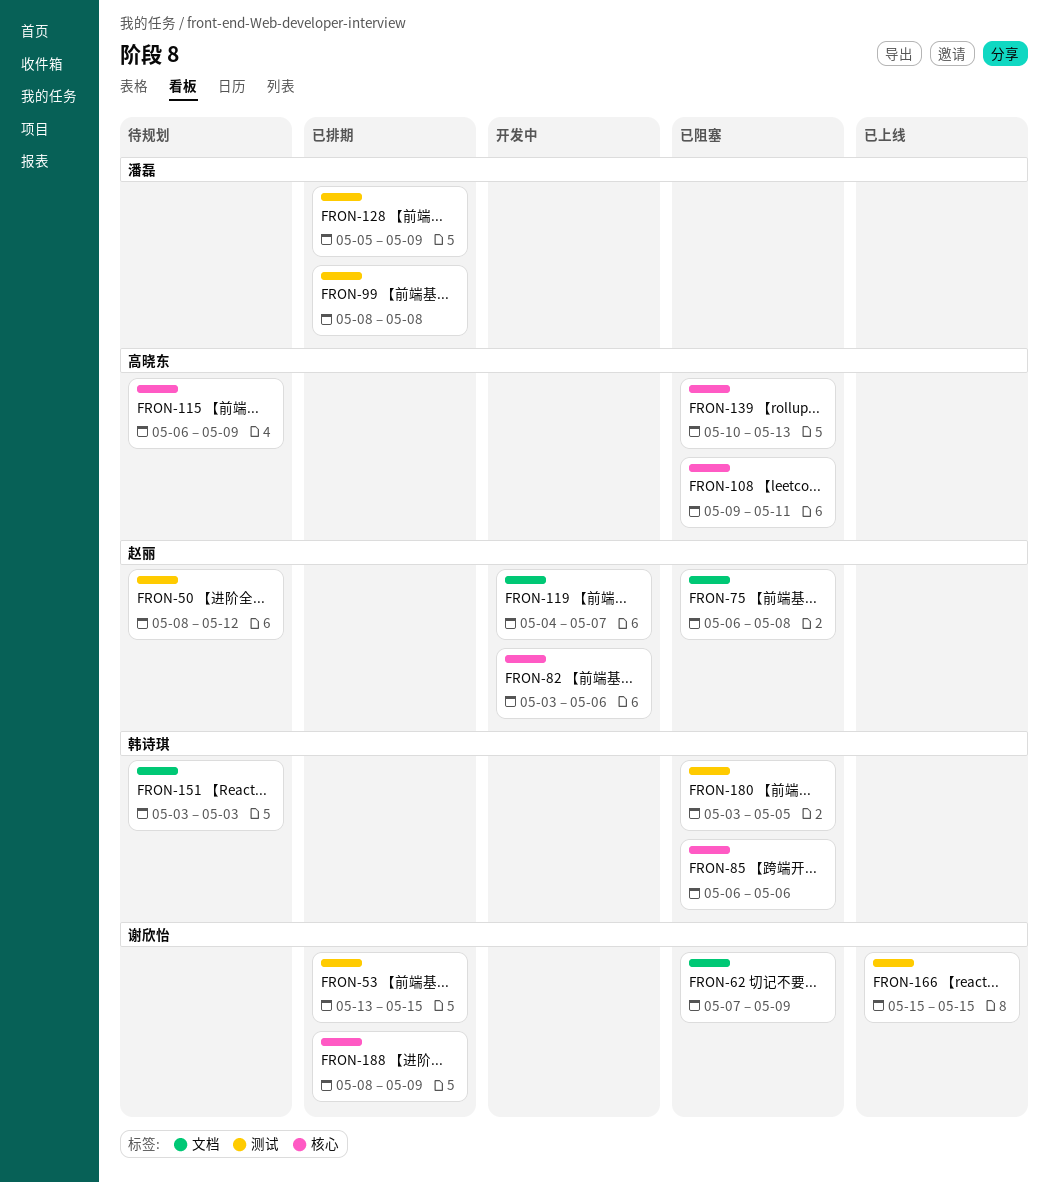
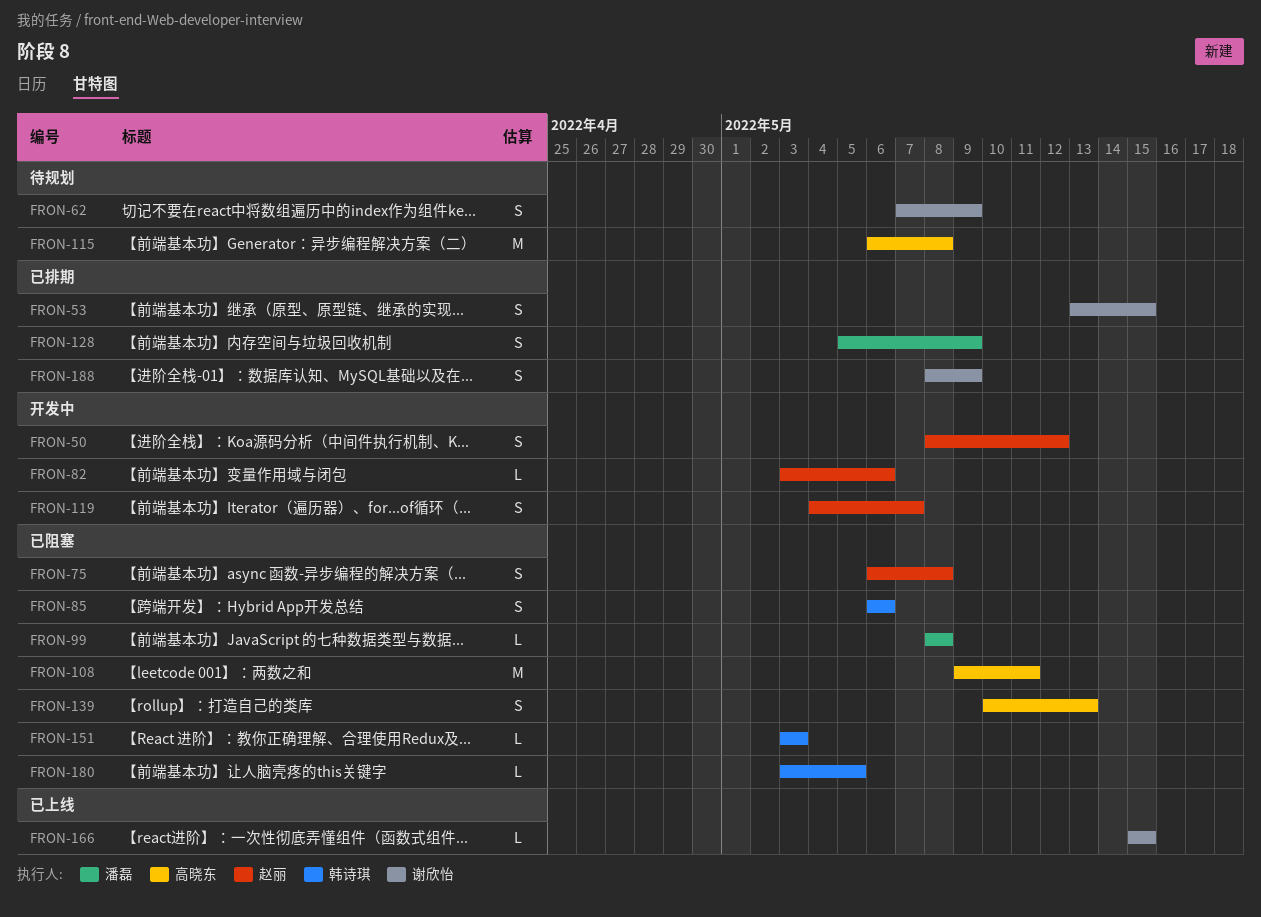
FRON-50, status: 待规划 -> 开发中
FRON-62, status: 已阻塞 -> 待规划
FRON-99, status: 已排期 -> 已阻塞
FRON-115, due: May 9 -> May 8
FRON-151, status: 待规划 -> 已阻塞

